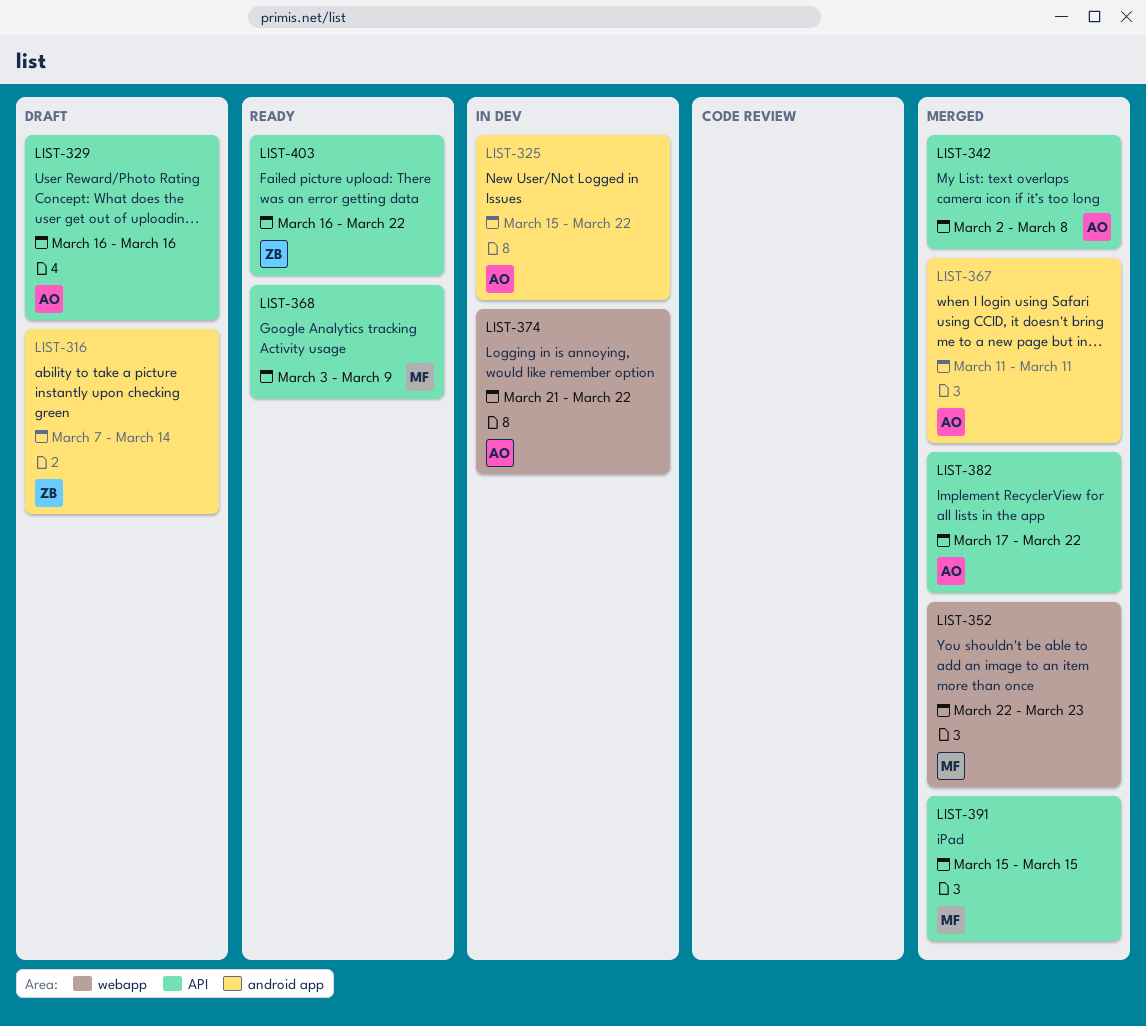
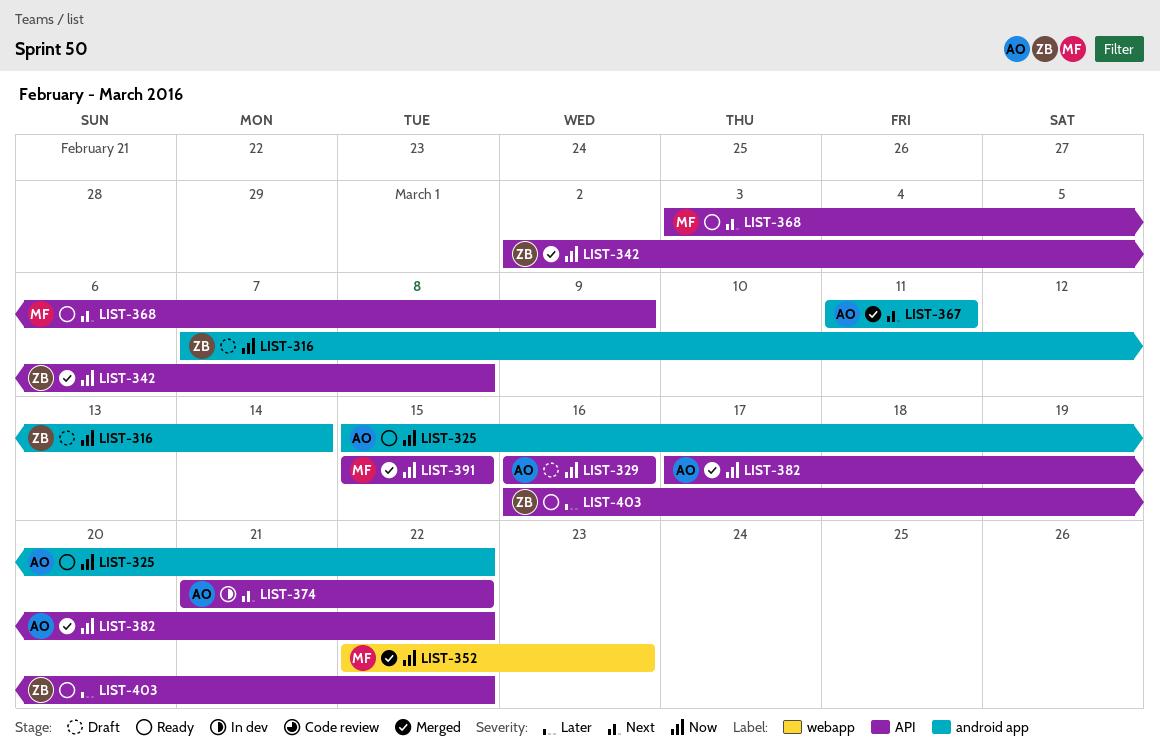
LIST-325, status: In dev -> Ready
LIST-342, owner: AO -> ZB
LIST-374, label: webapp -> API

